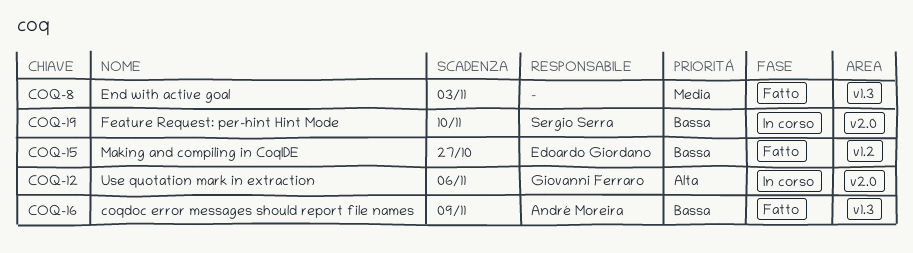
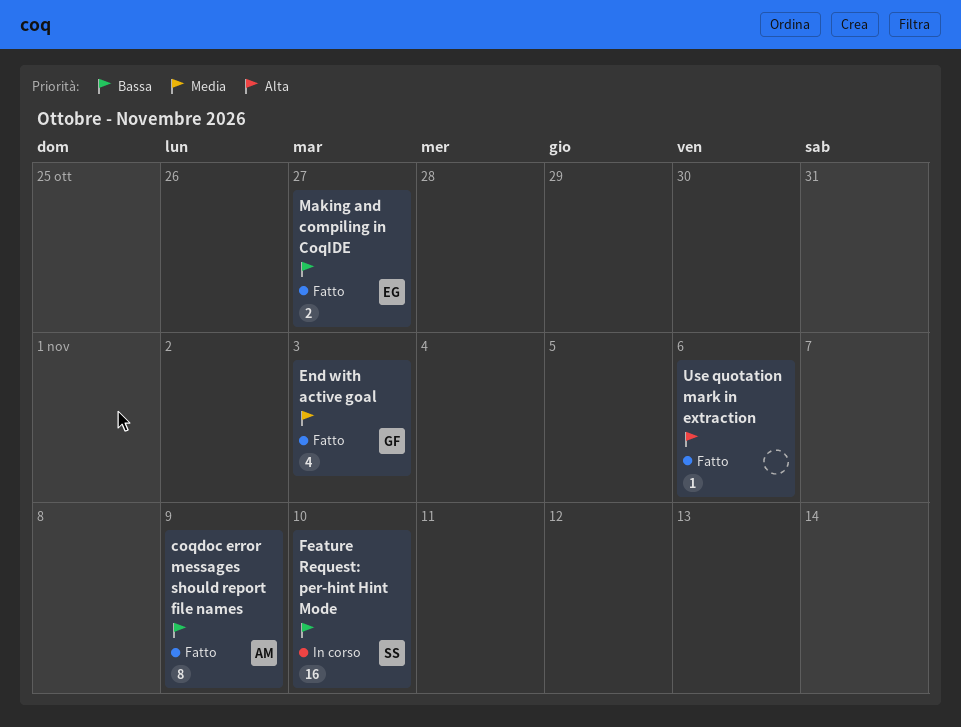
End with active goal, owner: none -> Giovanni Ferraro
Use quotation mark in extraction, status: In corso -> Fatto
Use quotation mark in extraction, owner: Giovanni Ferraro -> none

